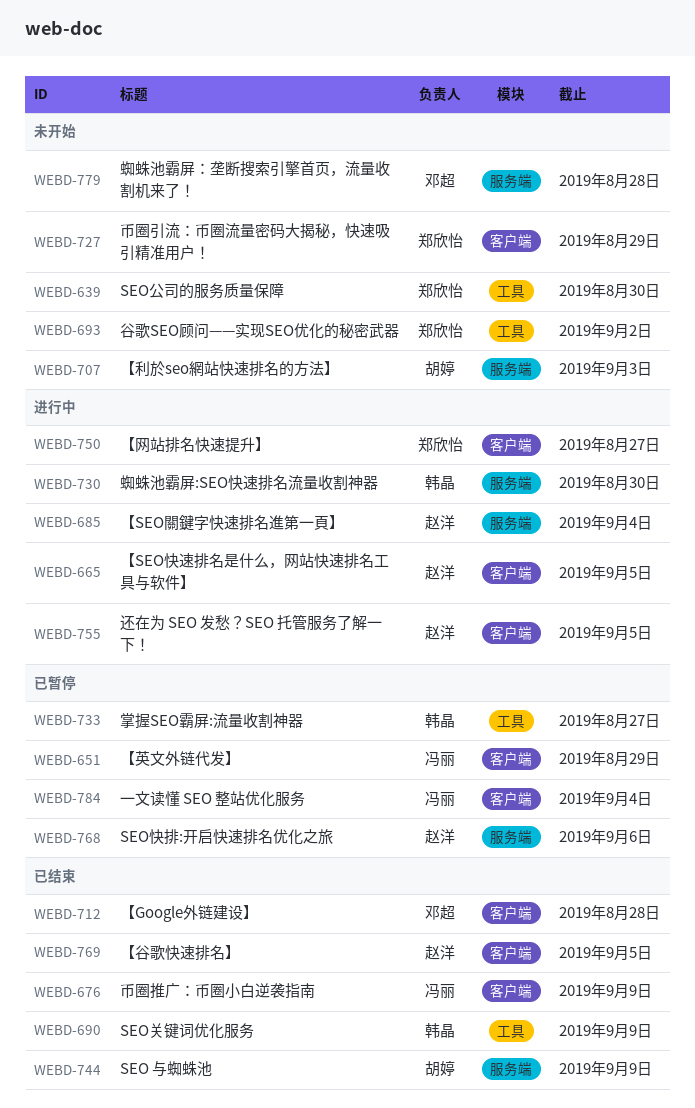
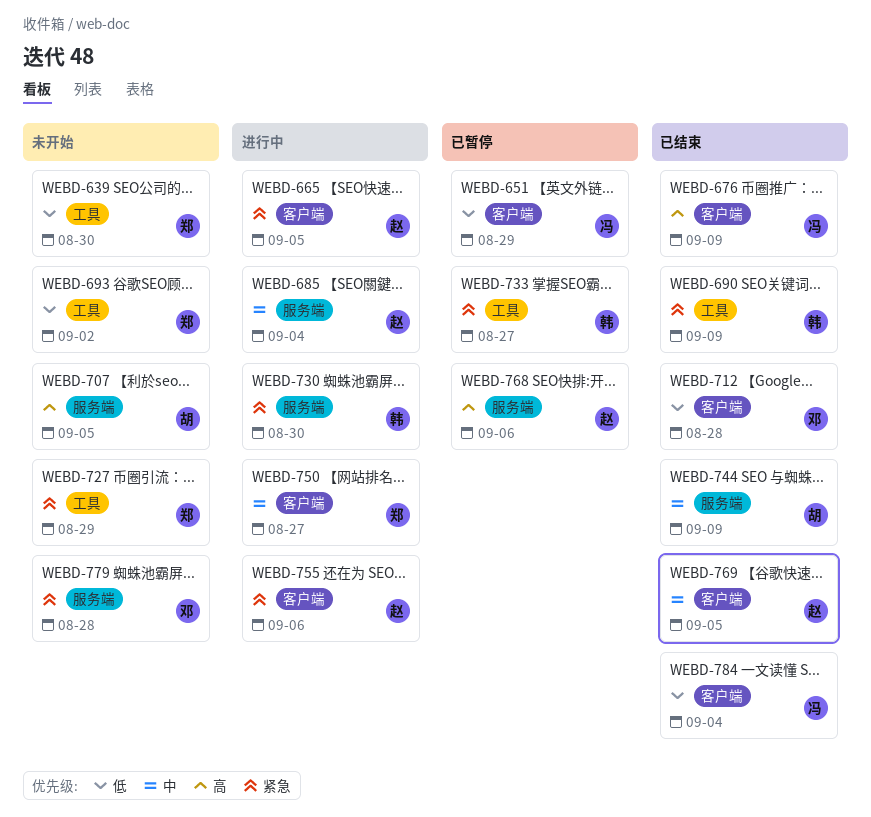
WEBD-707, due: Sep 3 -> Sep 5
WEBD-727, label: 客户端 -> 工具
WEBD-755, due: Sep 5 -> Sep 6
WEBD-784, status: 已暂停 -> 已结束

